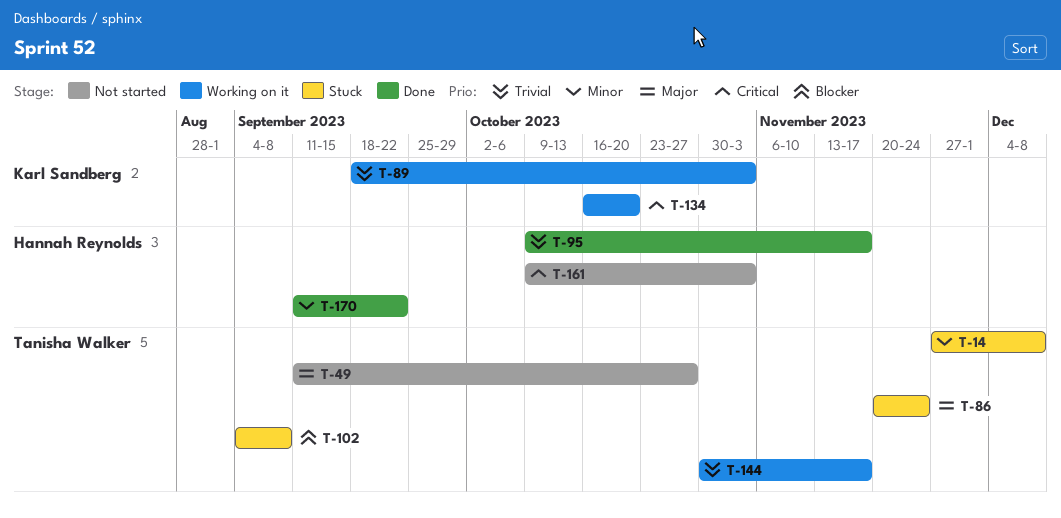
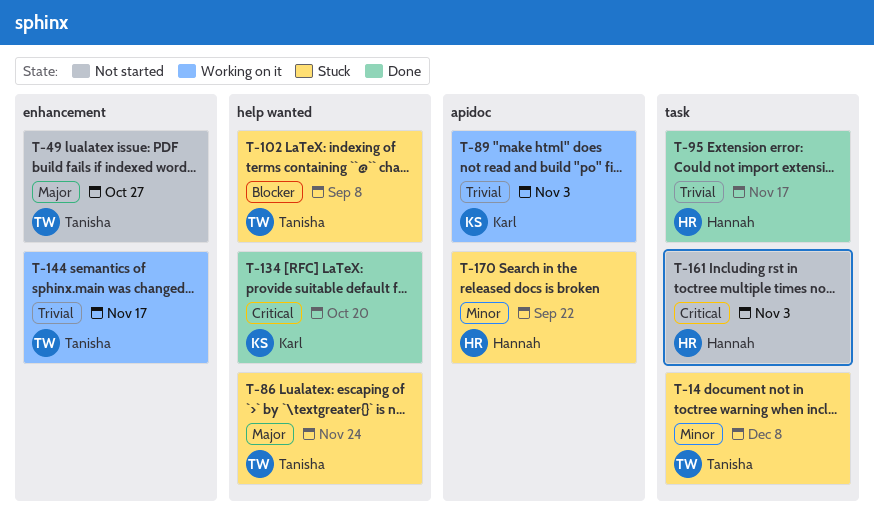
T-134, status: Working on it -> Done
T-170, status: Done -> Stuck

